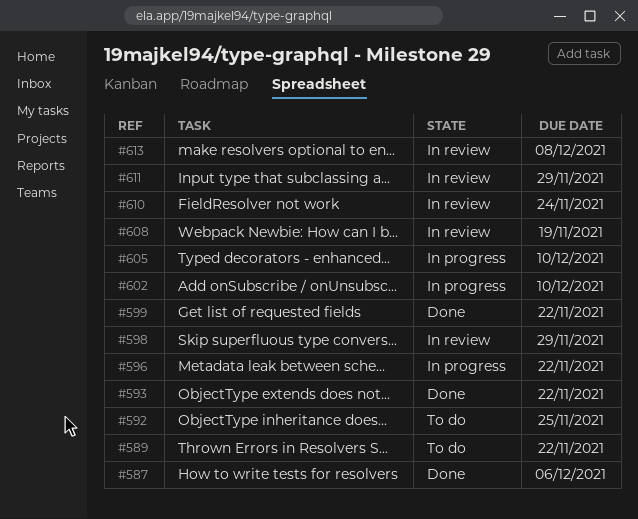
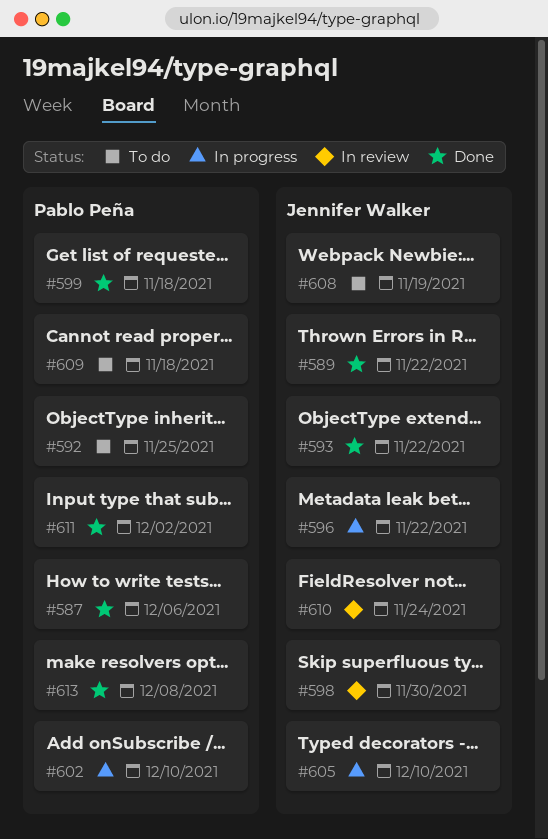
#589, status: To do -> Done
#598, due: Nov 29 -> Nov 30
#599, due: Nov 22 -> Nov 18
#608, status: In review -> To do
#609: none -> present
#611, status: In review -> Done
#611, due: Nov 29 -> Dec 2
#613, status: In review -> Done

